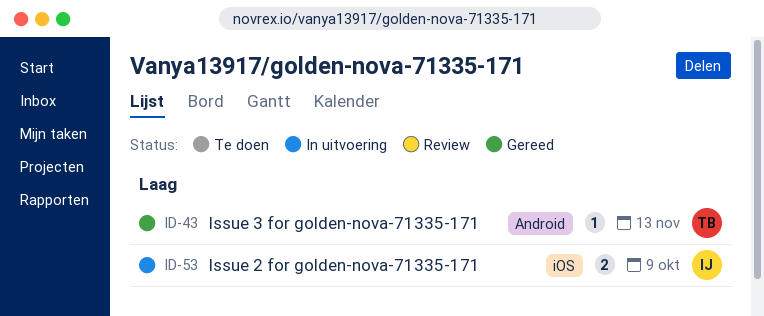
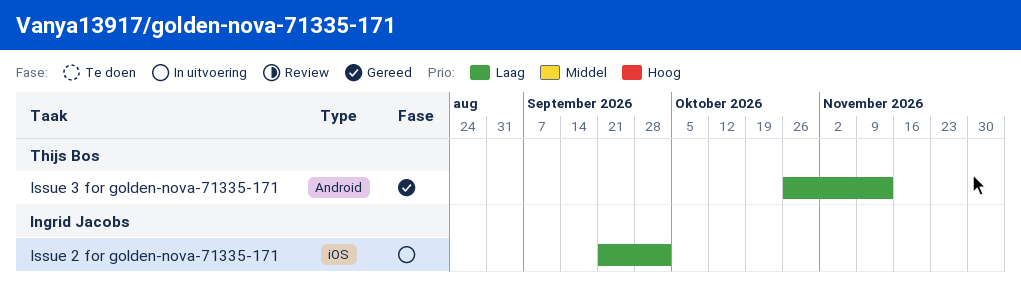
Issue 2 for golden-nova-71335-171, due: Oct 9 -> Oct 2

